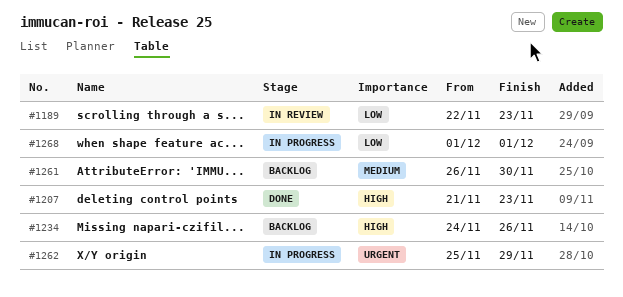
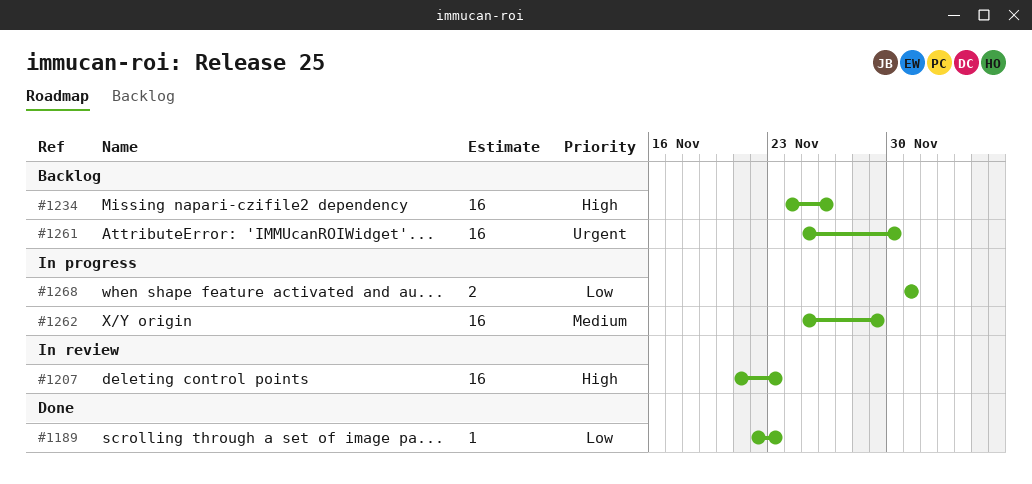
#1189, status: In review -> Done
#1207, status: Done -> In review
#1261, priority: Medium -> Urgent
#1261, start: Nov 26 -> Nov 25
#1262, priority: Urgent -> Medium

